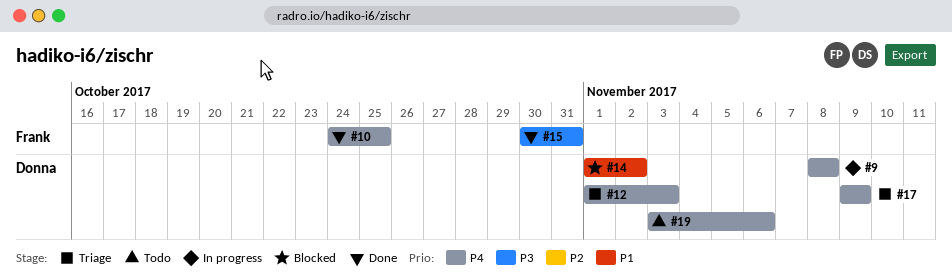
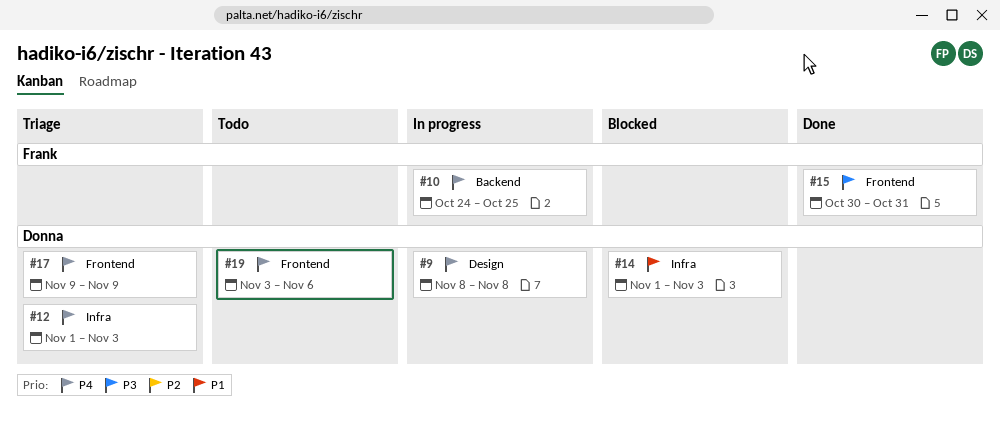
#10, status: Done -> In progress
#14, due: Nov 2 -> Nov 3

